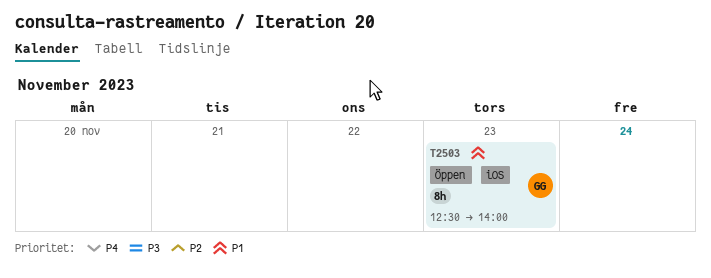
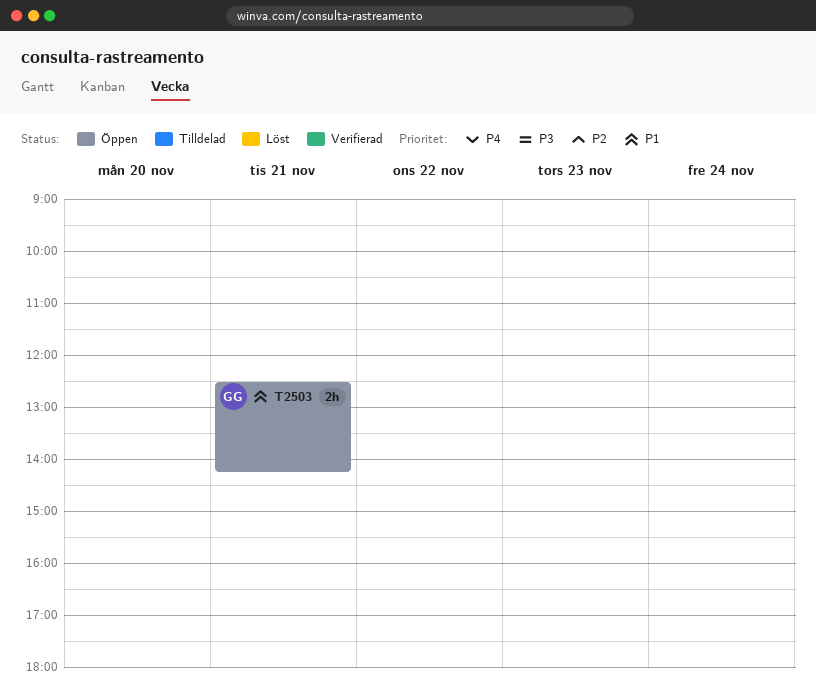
T2503, estimate: 8h -> 2h
T2503, day: Nov 23 -> Nov 21
T2503, ends: 14:00 -> 14:15

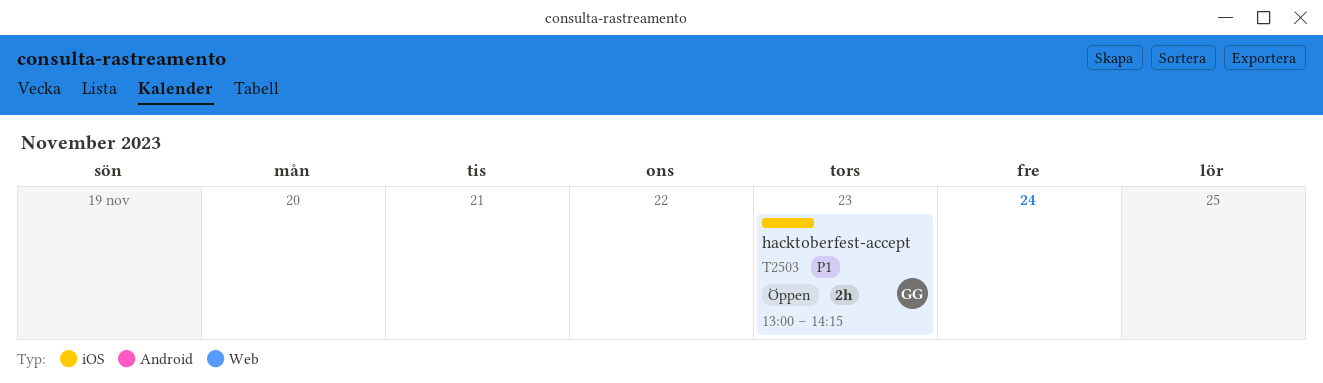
T2503, day: Nov 21 -> Nov 23
T2503, begins: 12:30 -> 13:00

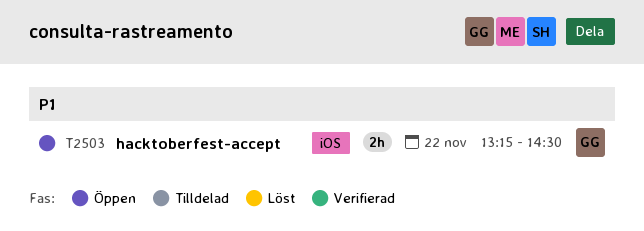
T2503, day: Nov 23 -> Nov 22
T2503, begins: 13:00 -> 13:15
T2503, ends: 14:15 -> 14:30

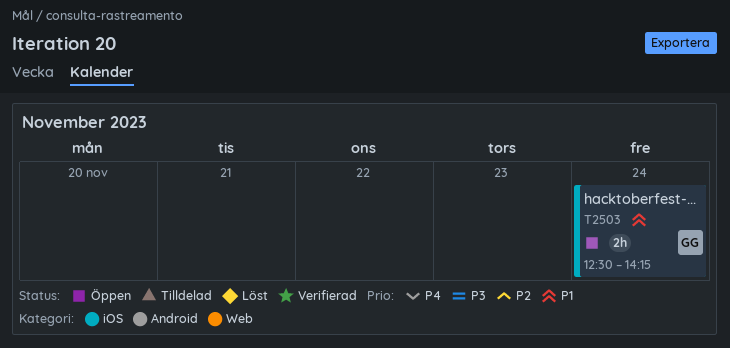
T2503, day: Nov 22 -> Nov 24
T2503, begins: 13:15 -> 12:30
T2503, ends: 14:30 -> 14:15

